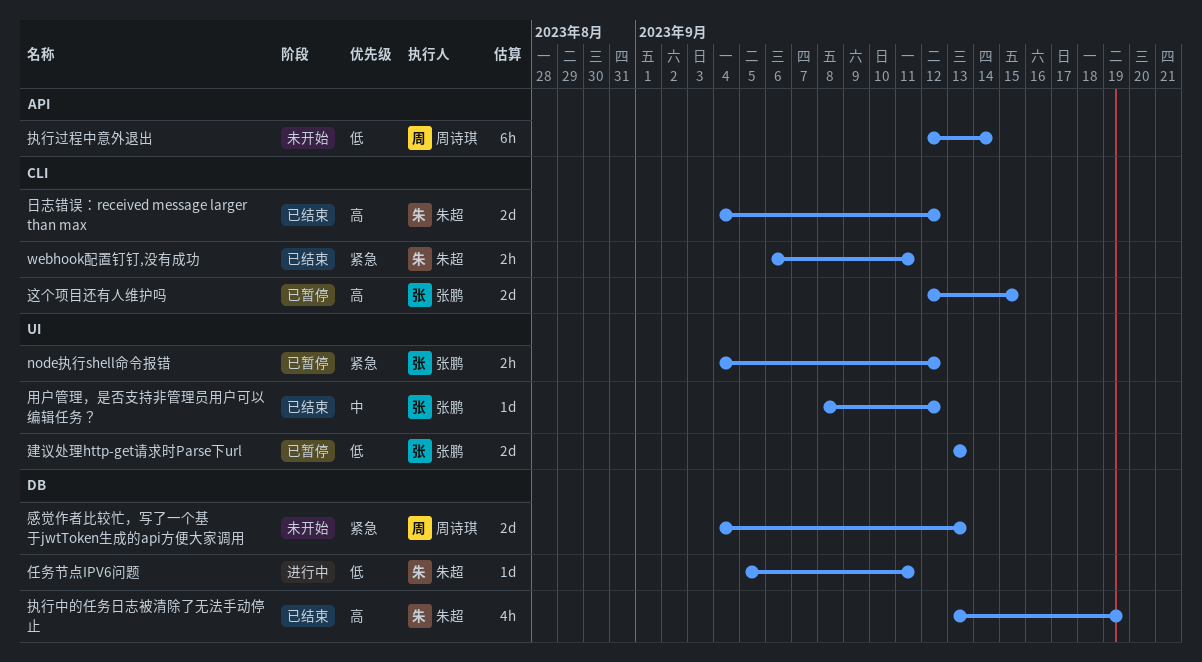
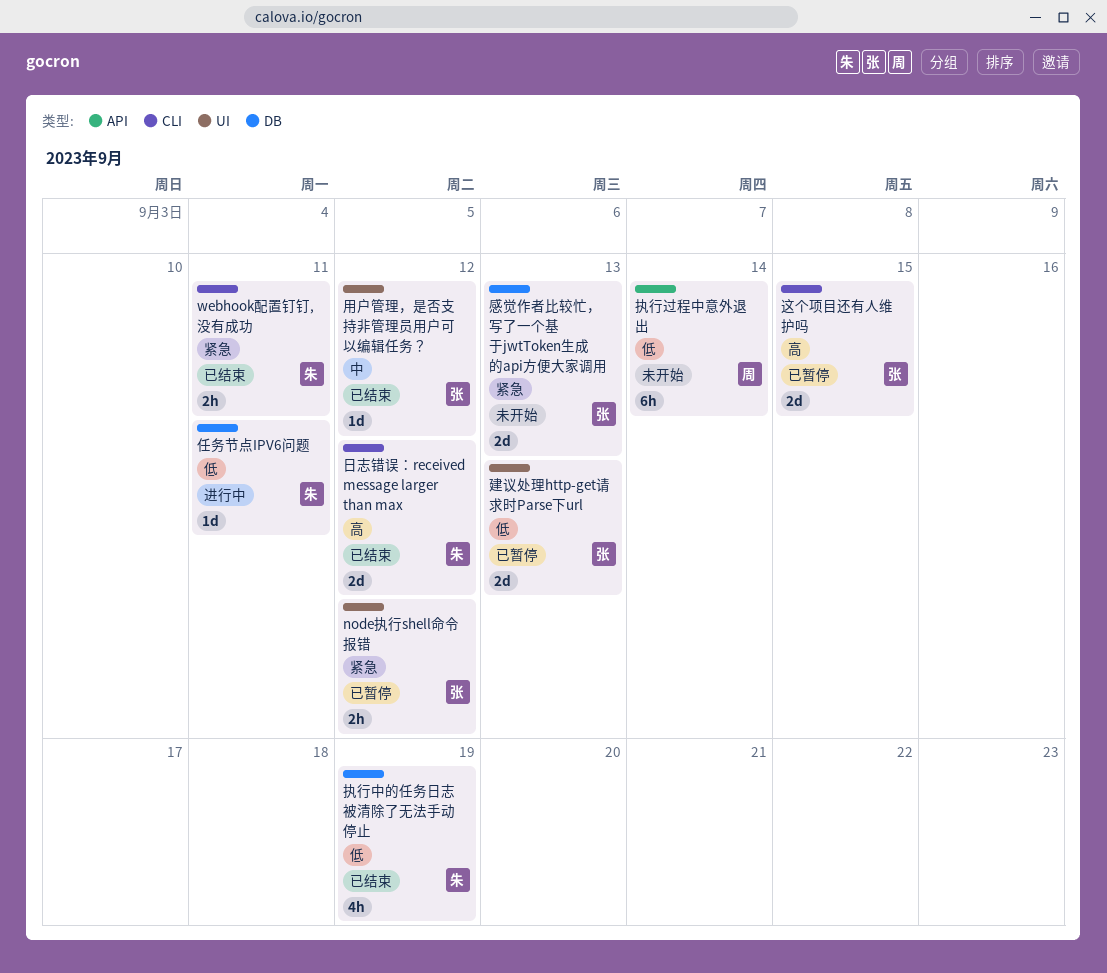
感觉作者比较忙，写了一个基于jwtToken生成的api方便大家调用, owner: 周诗琪 -> 张鹏
执行中的任务日志被清除了无法手动停止, priority: 高 -> 低

